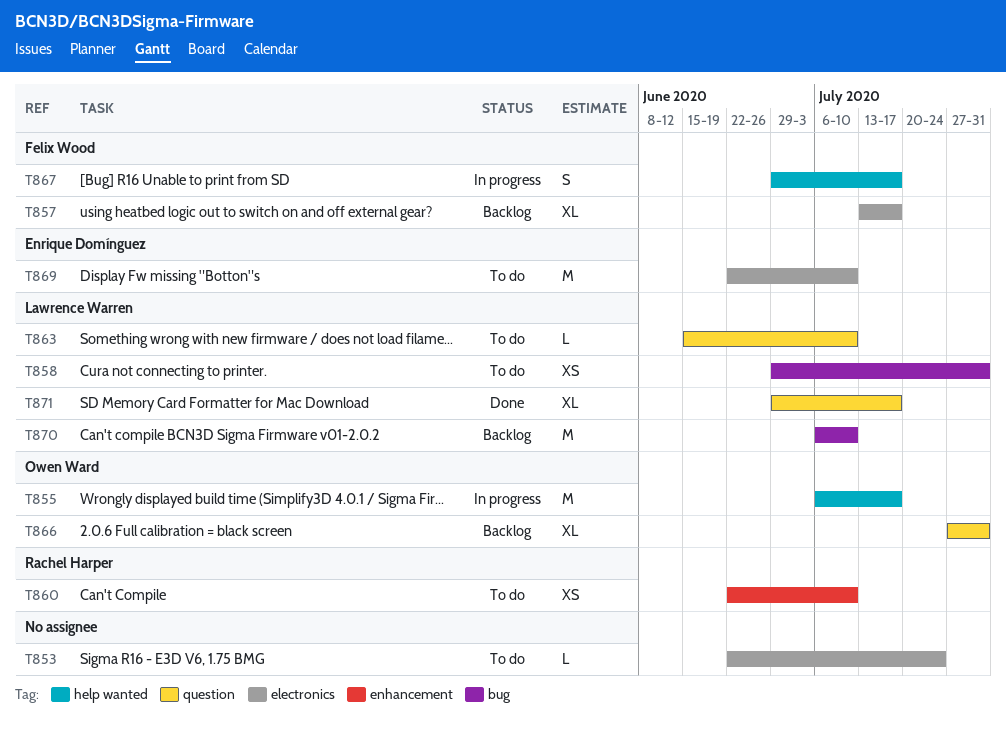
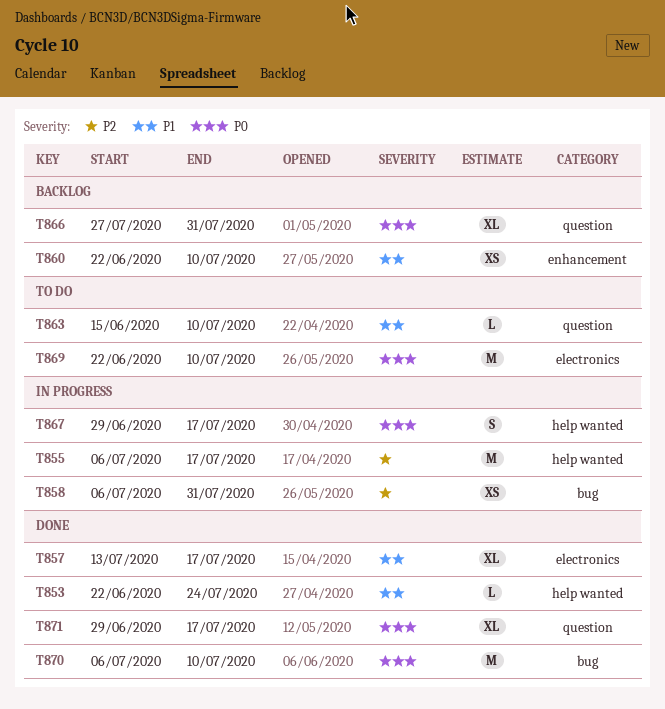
T853, status: To do -> Done
T853, label: electronics -> help wanted
T857, status: Backlog -> Done
T858, status: To do -> In progress
T858, start: Jun 29 -> Jul 6
T860, status: To do -> Backlog
T870, status: Backlog -> Done

